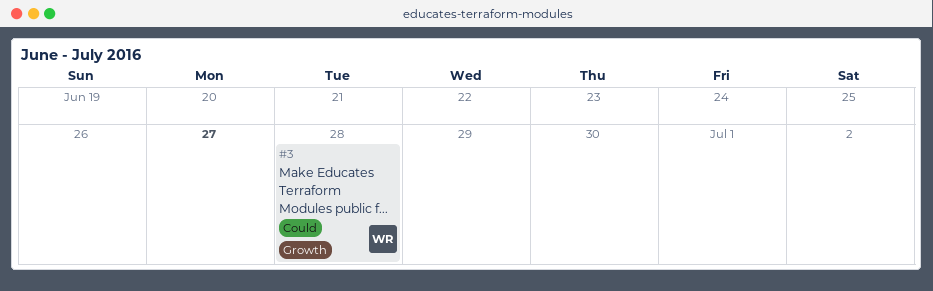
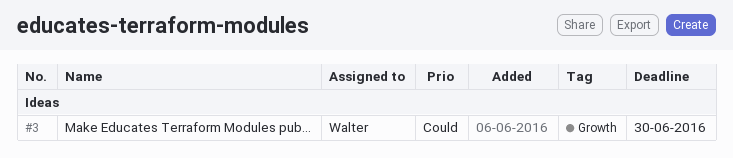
#3, due: Jun 28 -> Jun 30

